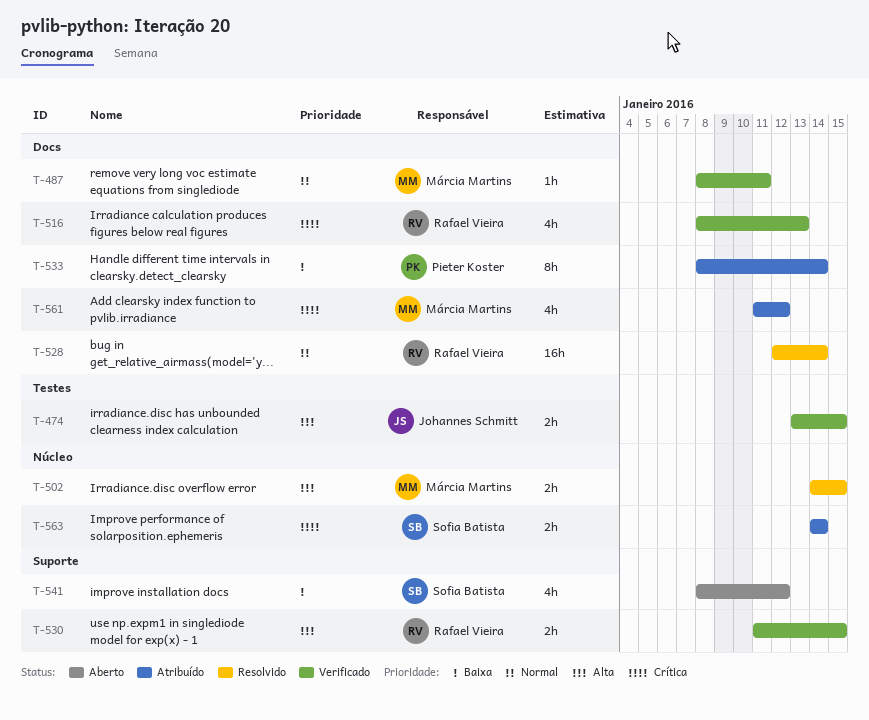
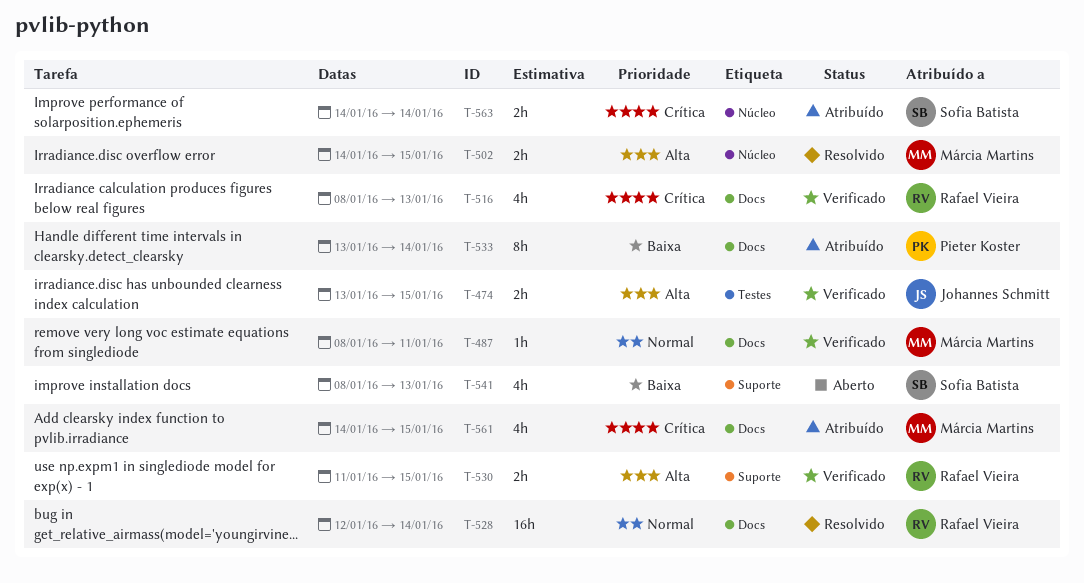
T-533, start: Jan 8 -> Jan 13
T-541, due: Jan 12 -> Jan 13
T-561, start: Jan 11 -> Jan 14
T-561, due: Jan 12 -> Jan 15

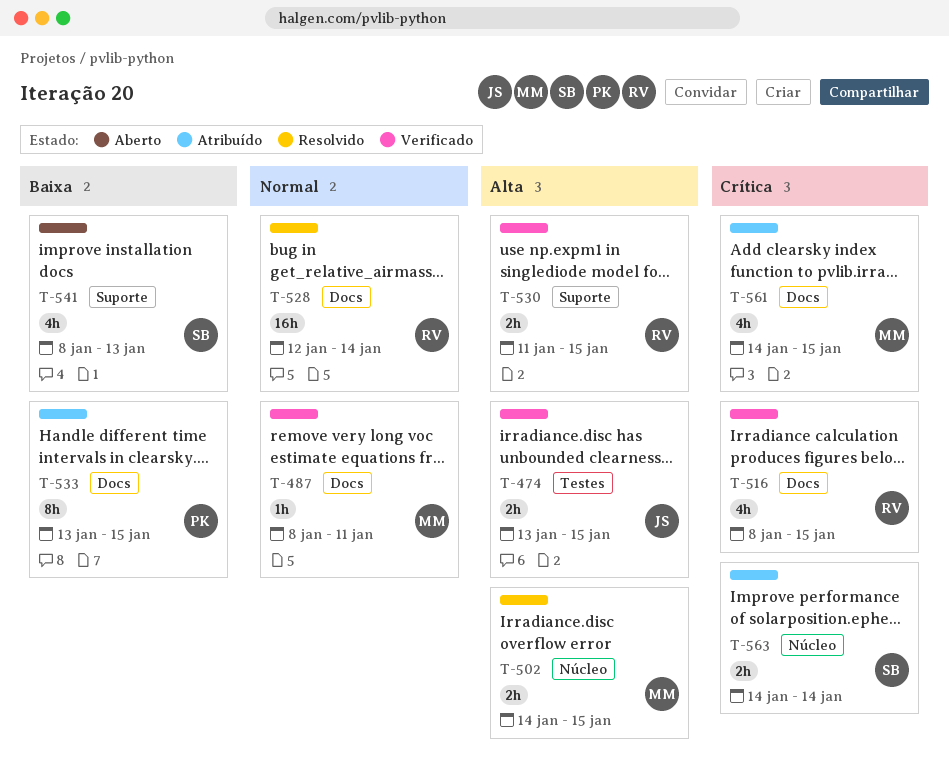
T-516, due: Jan 13 -> Jan 15
T-533, due: Jan 14 -> Jan 15

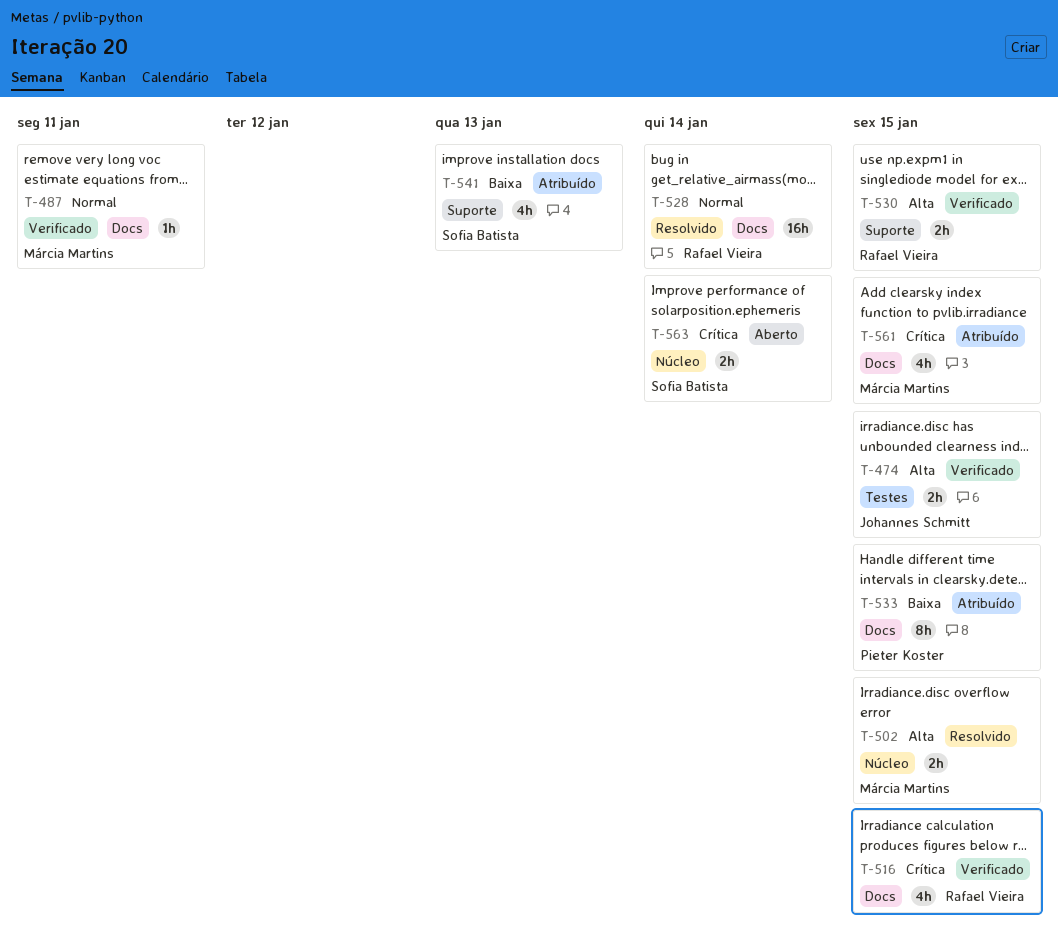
T-541, status: Aberto -> Atribuído
T-563, status: Atribuído -> Aberto

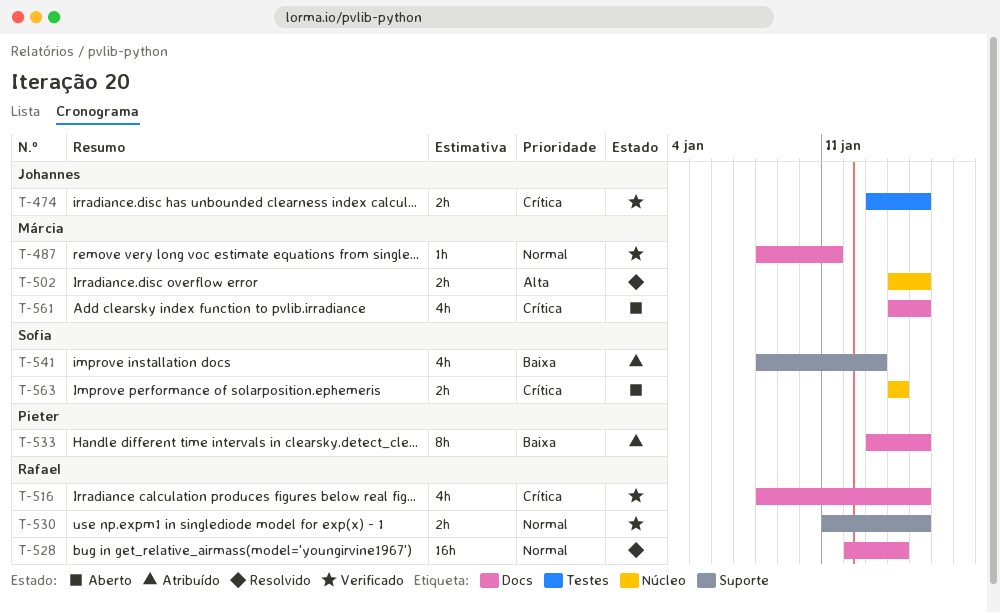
T-474, priority: Alta -> Crítica
T-530, priority: Alta -> Normal
T-561, status: Atribuído -> Aberto

